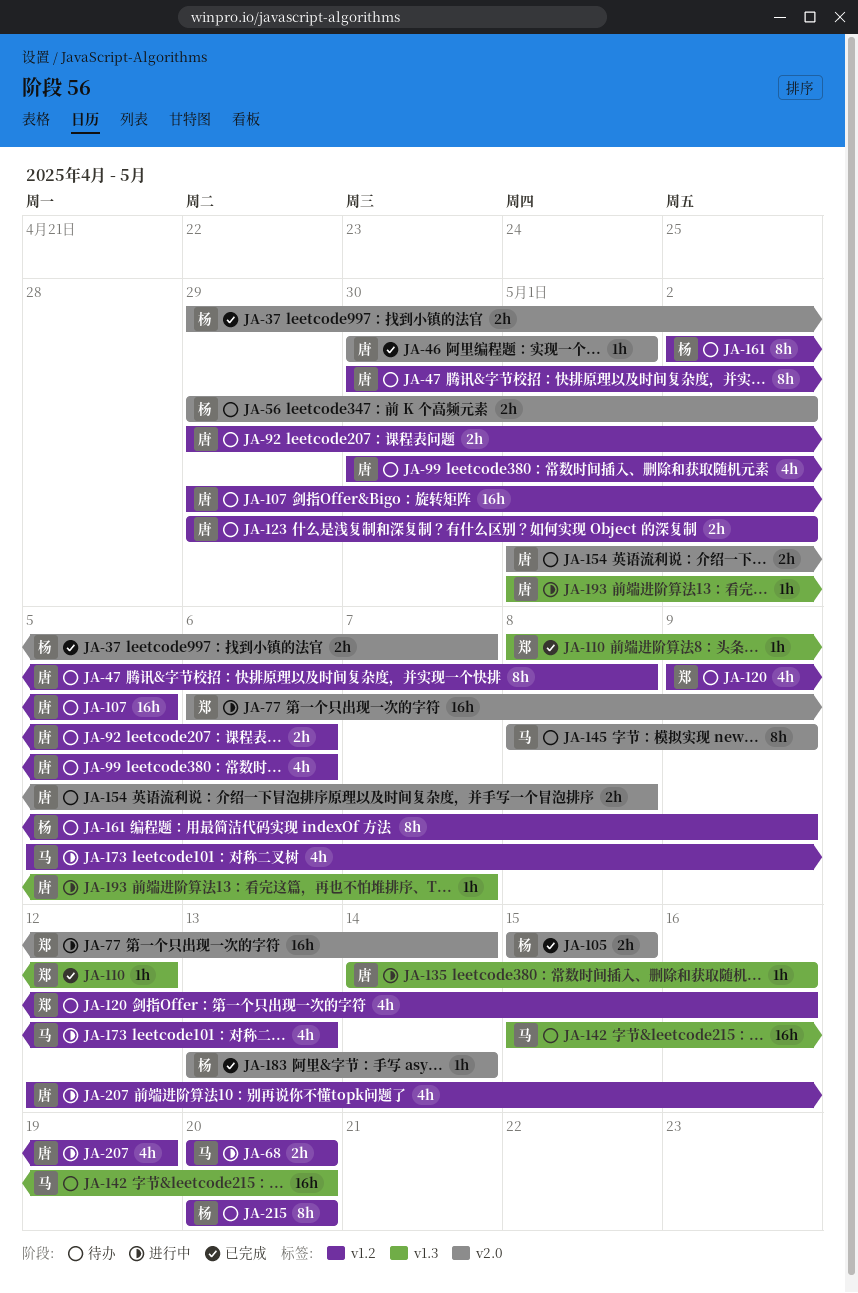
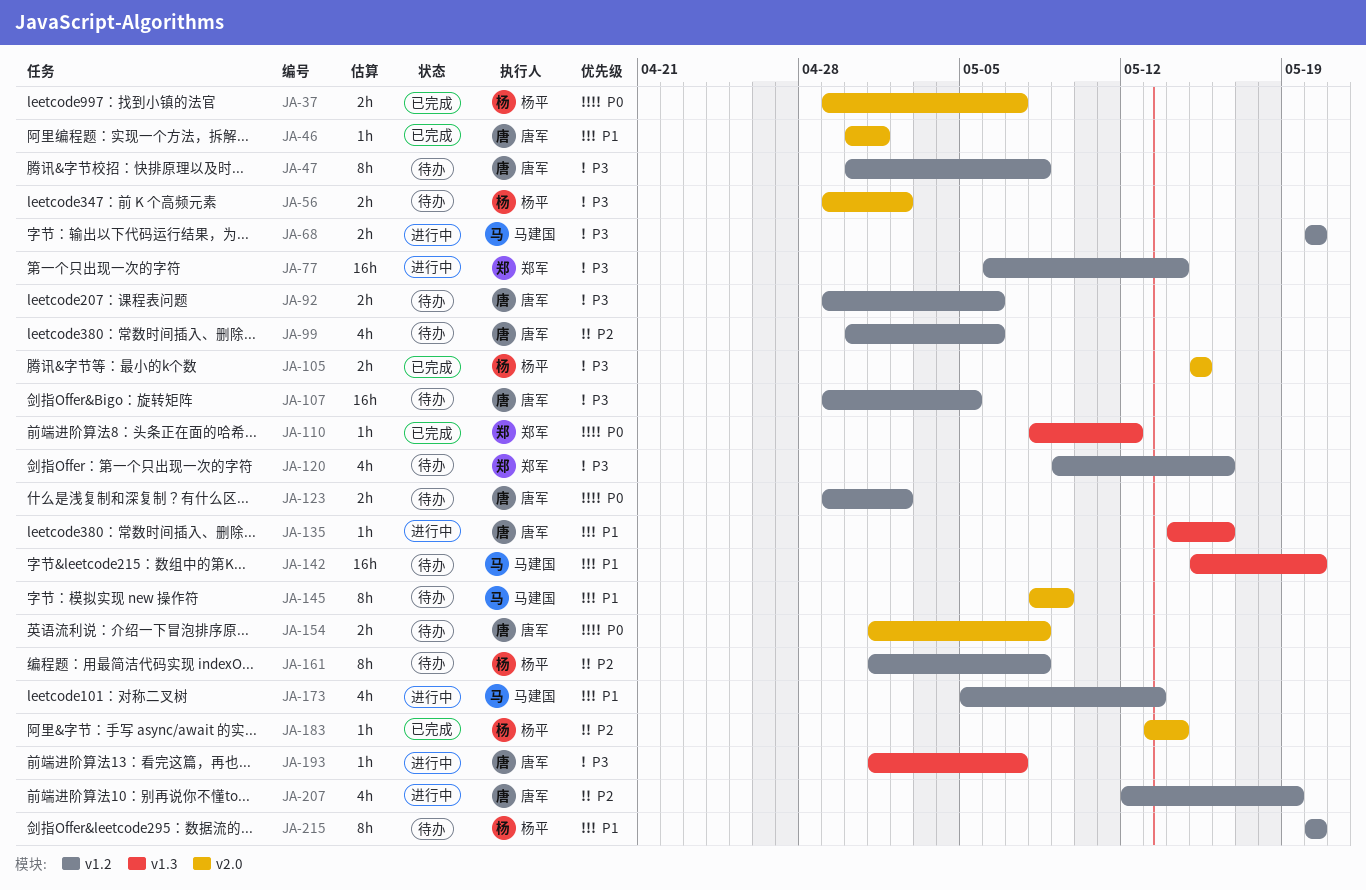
JA-77, label: v2.0 -> v1.2
JA-161, start: May 2 -> May 1
JA-161, due: May 9 -> May 8

